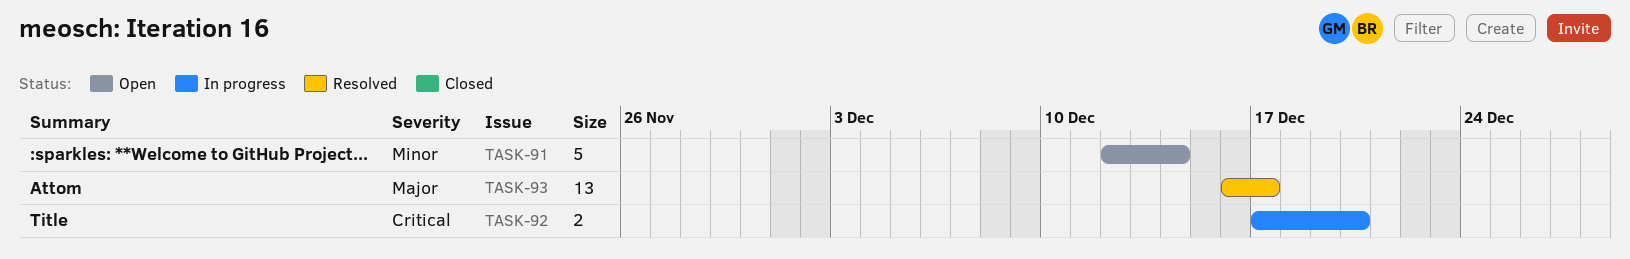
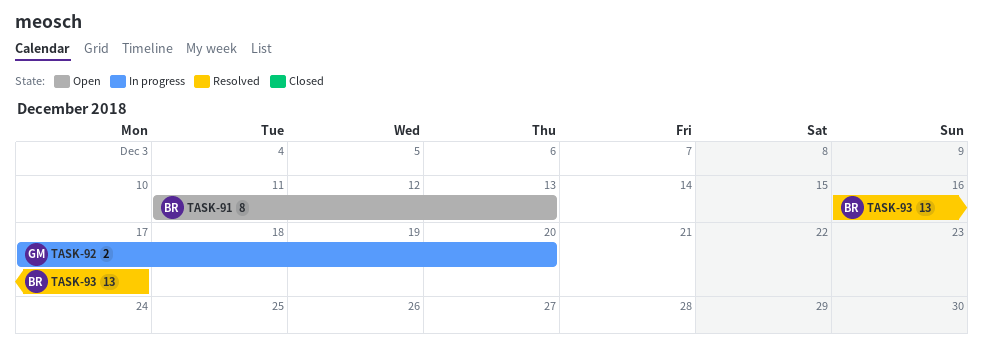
TASK-91, estimate: 5 -> 8
TASK-91, start: Dec 12 -> Dec 11
TASK-91, due: Dec 14 -> Dec 13

